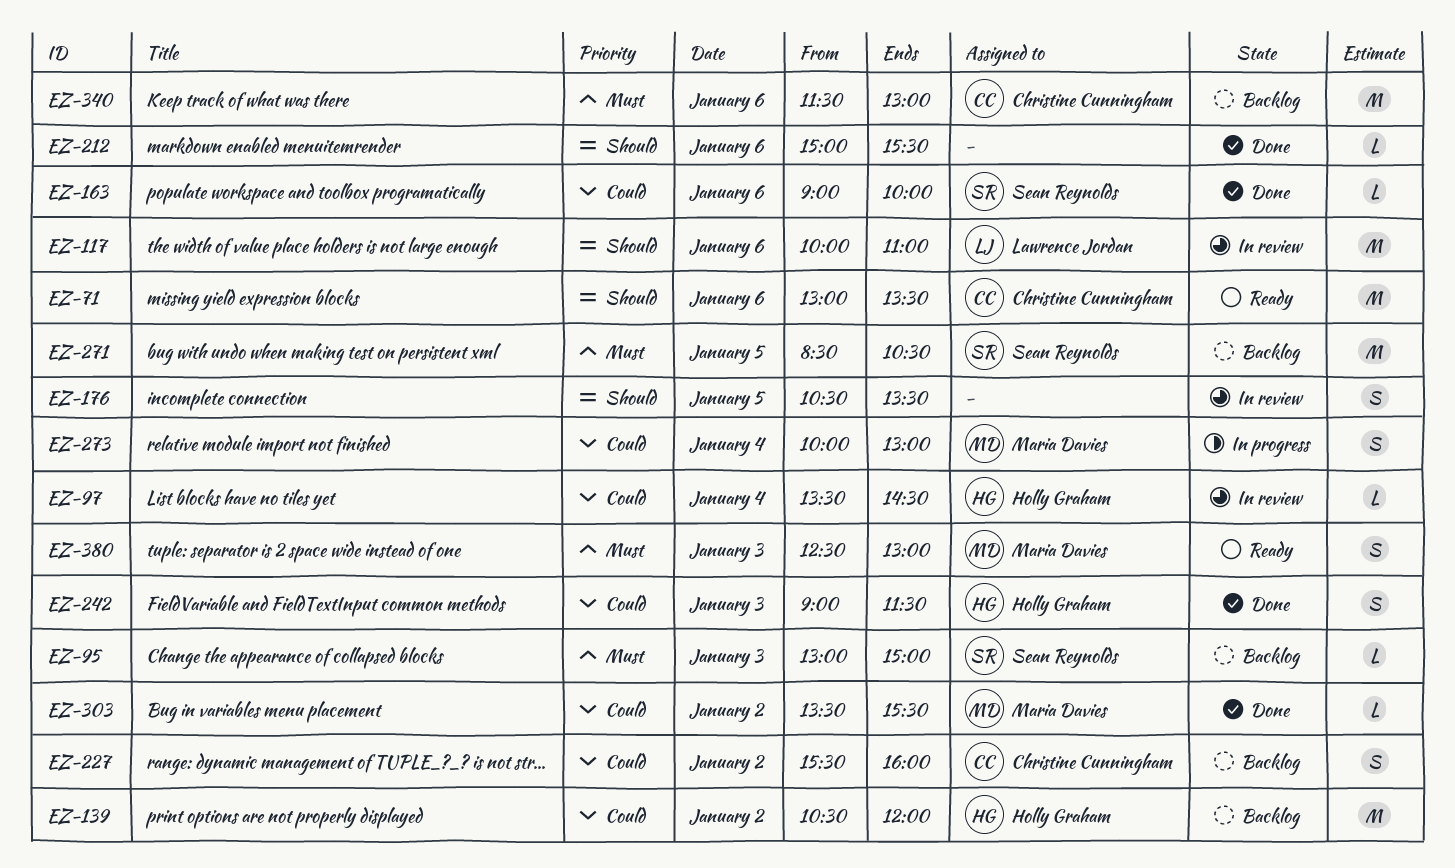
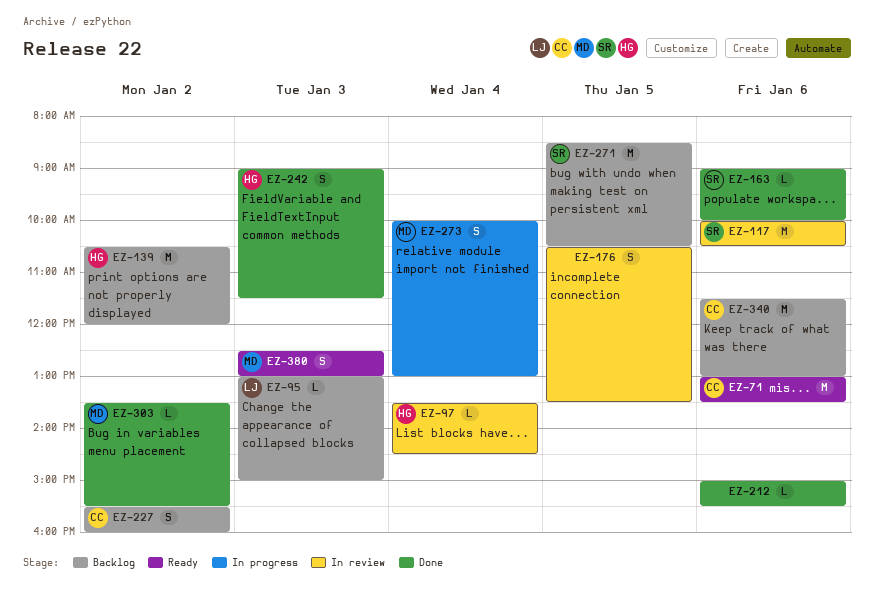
EZ-95, owner: Sean Reynolds -> Lawrence Jordan
EZ-117, owner: Lawrence Jordan -> Sean Reynolds
EZ-117, ends: 11:00 -> 10:30

